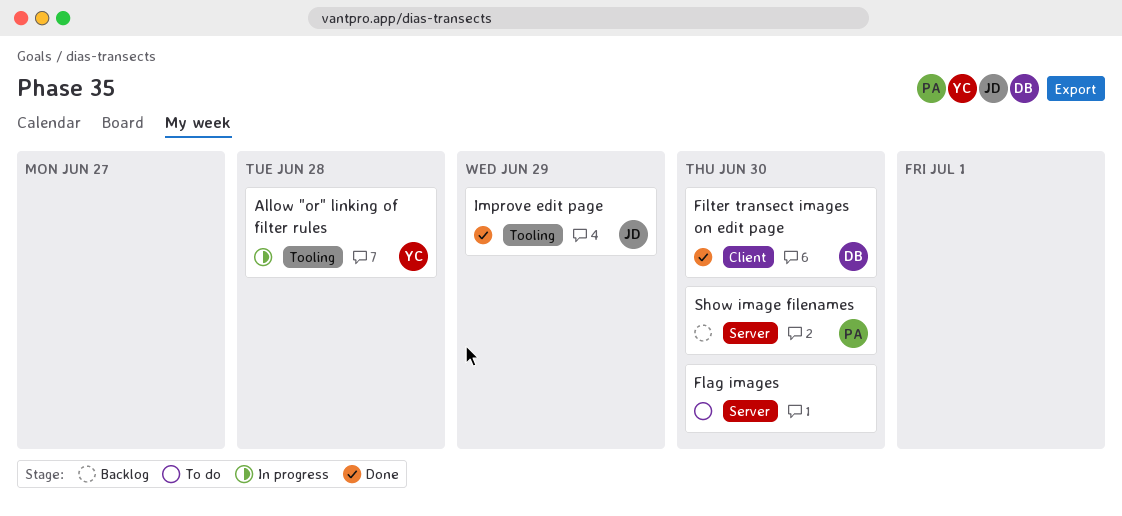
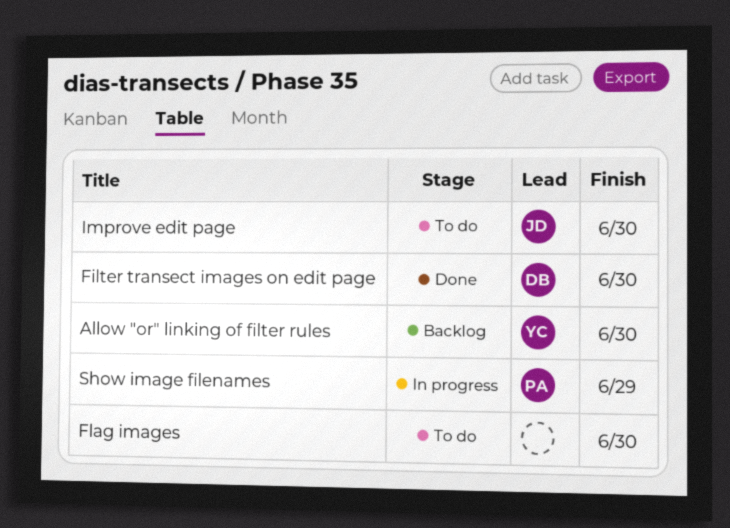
Allow "or" linking of filter rules, status: In progress -> Backlog
Allow "or" linking of filter rules, due: Jun 28 -> Jun 30
Improve edit page, status: Done -> To do
Improve edit page, due: Jun 29 -> Jun 30
Show image filenames, status: Backlog -> In progress
Show image filenames, due: Jun 30 -> Jun 29

